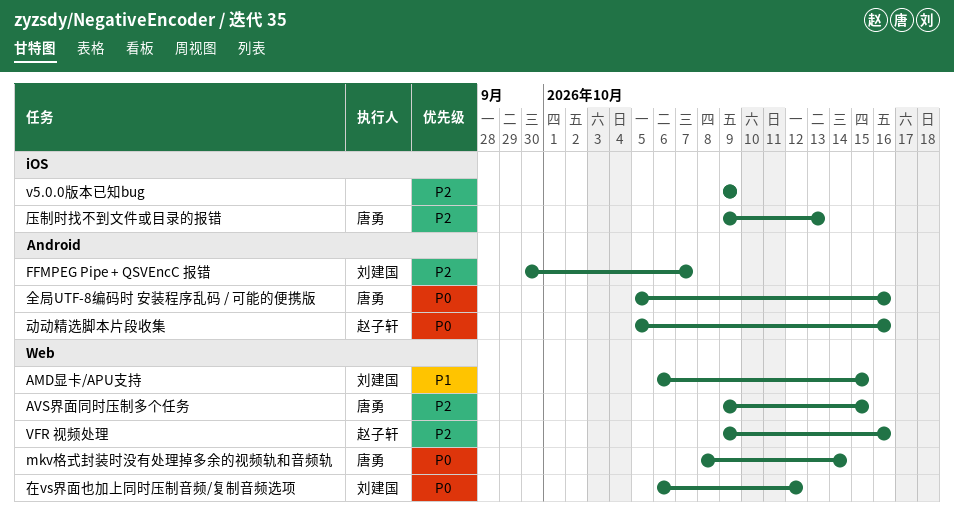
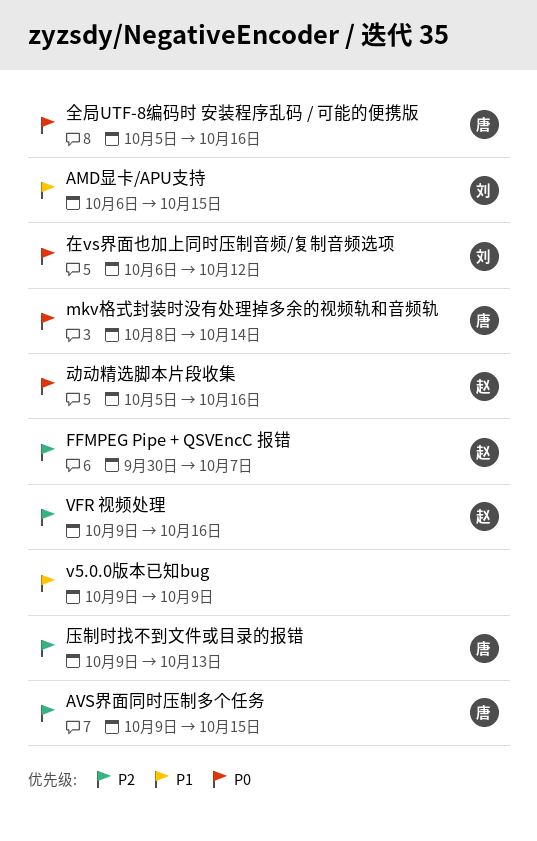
FFMPEG Pipe + QSVEncC 报错, owner: 刘建国 -> 赵子轩
v5.0.0版本已知bug, priority: P2 -> P1

